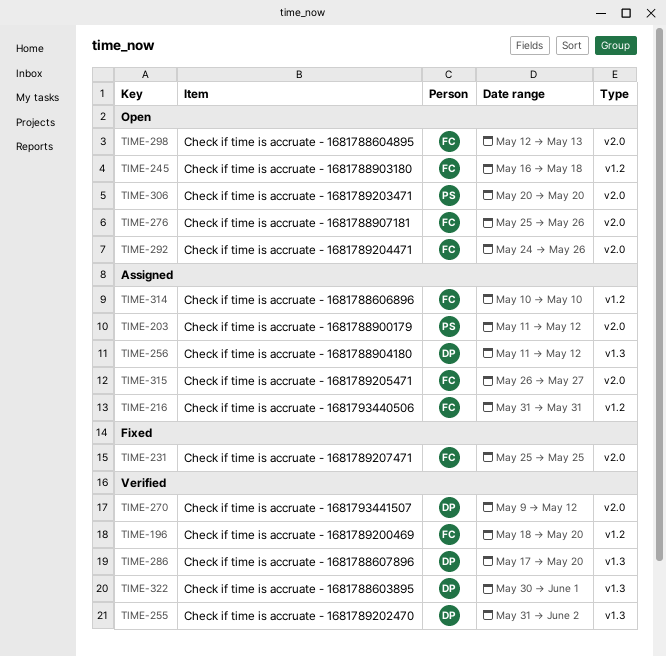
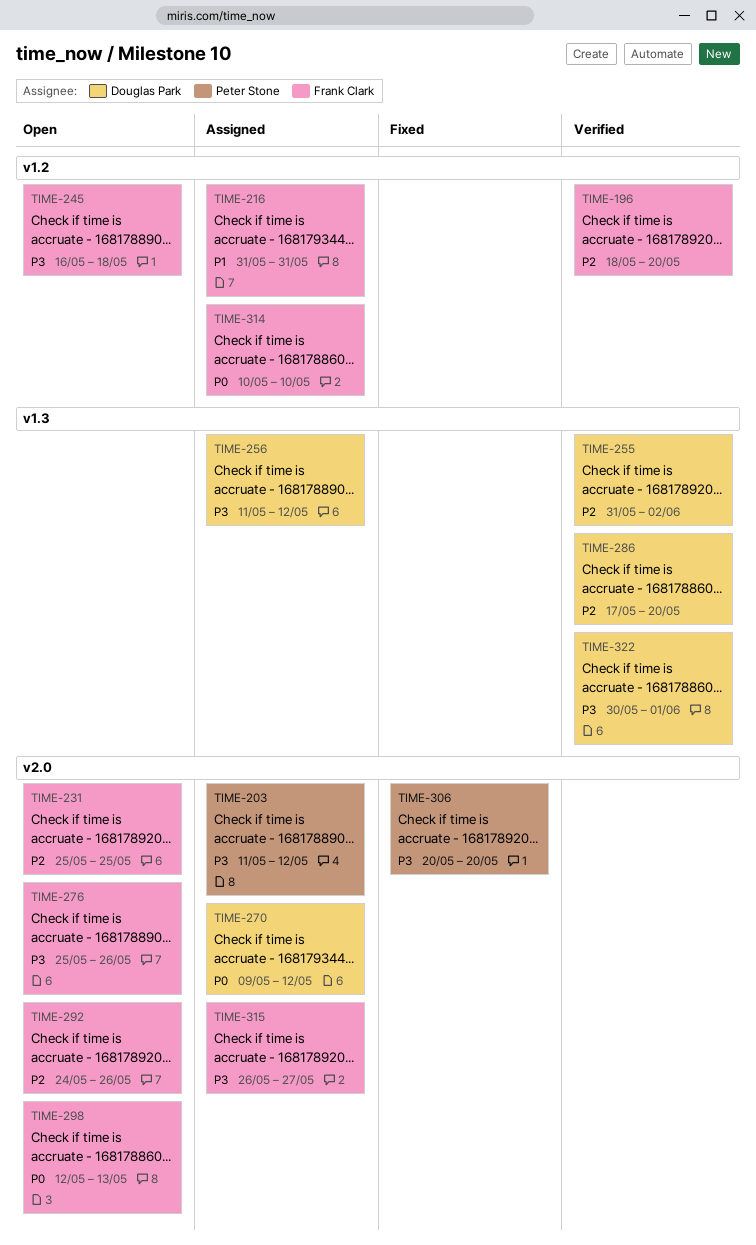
TIME-231, status: Fixed -> Open
TIME-270, status: Verified -> Assigned
TIME-306, status: Open -> Fixed

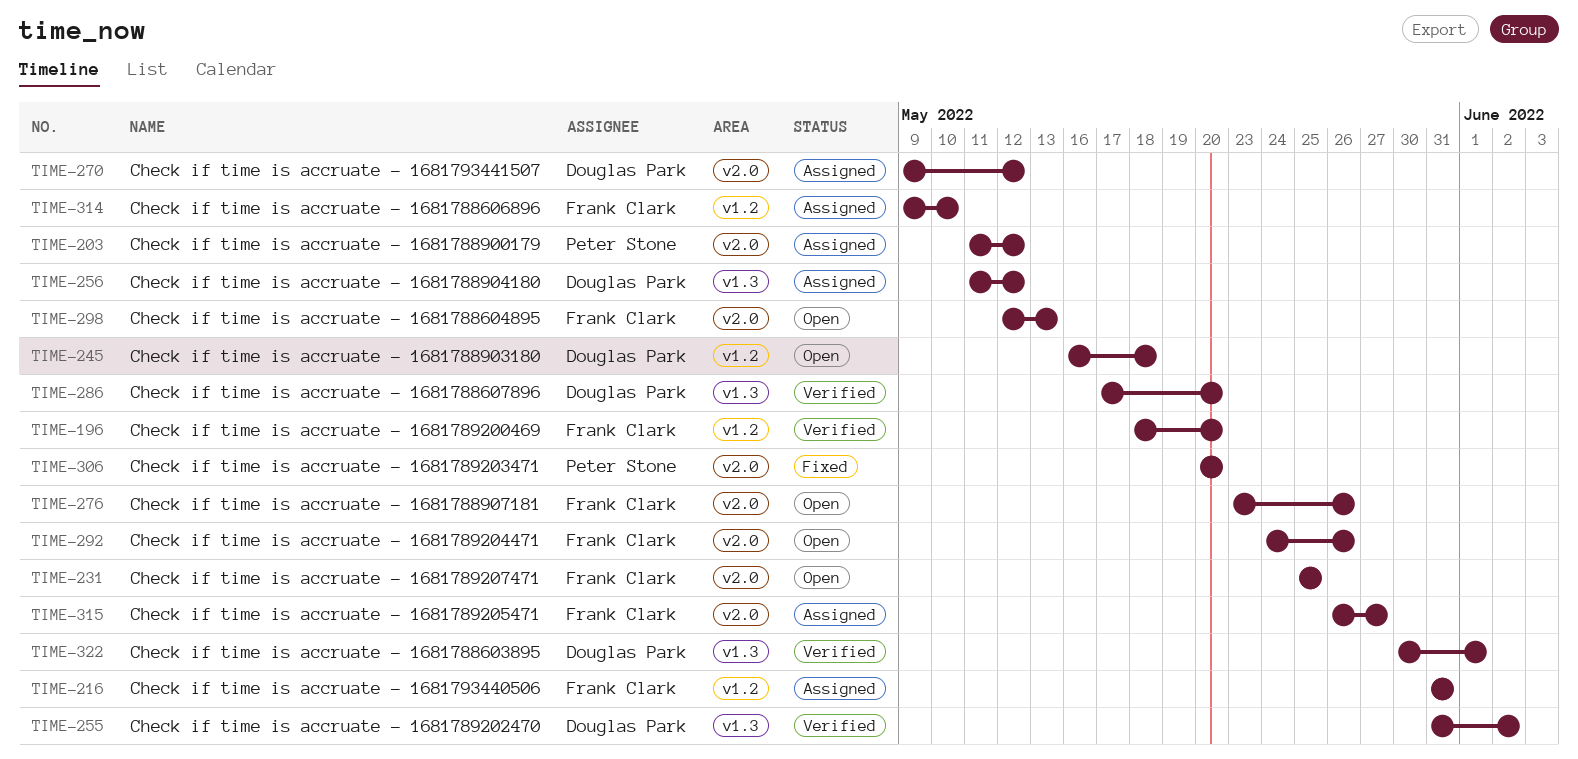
TIME-245, owner: Frank Clark -> Douglas Park
TIME-276, start: May 25 -> May 23
TIME-314, start: May 10 -> May 9

